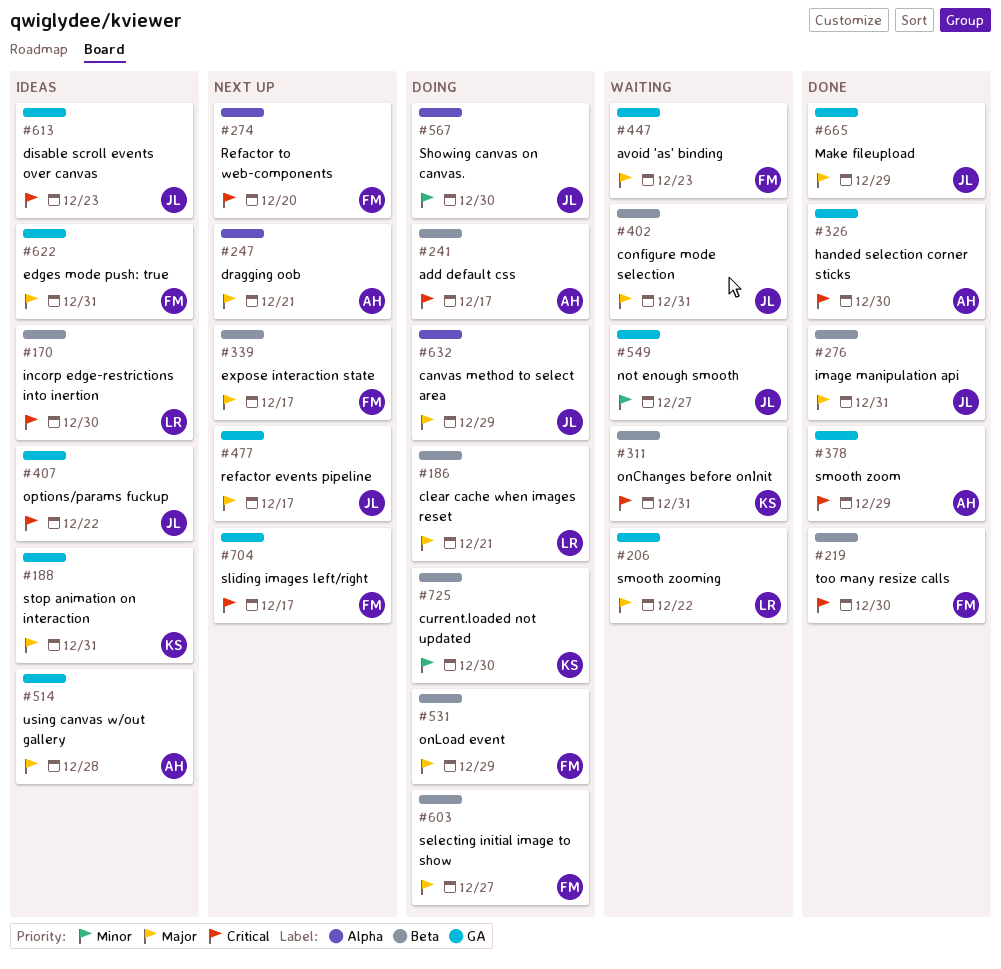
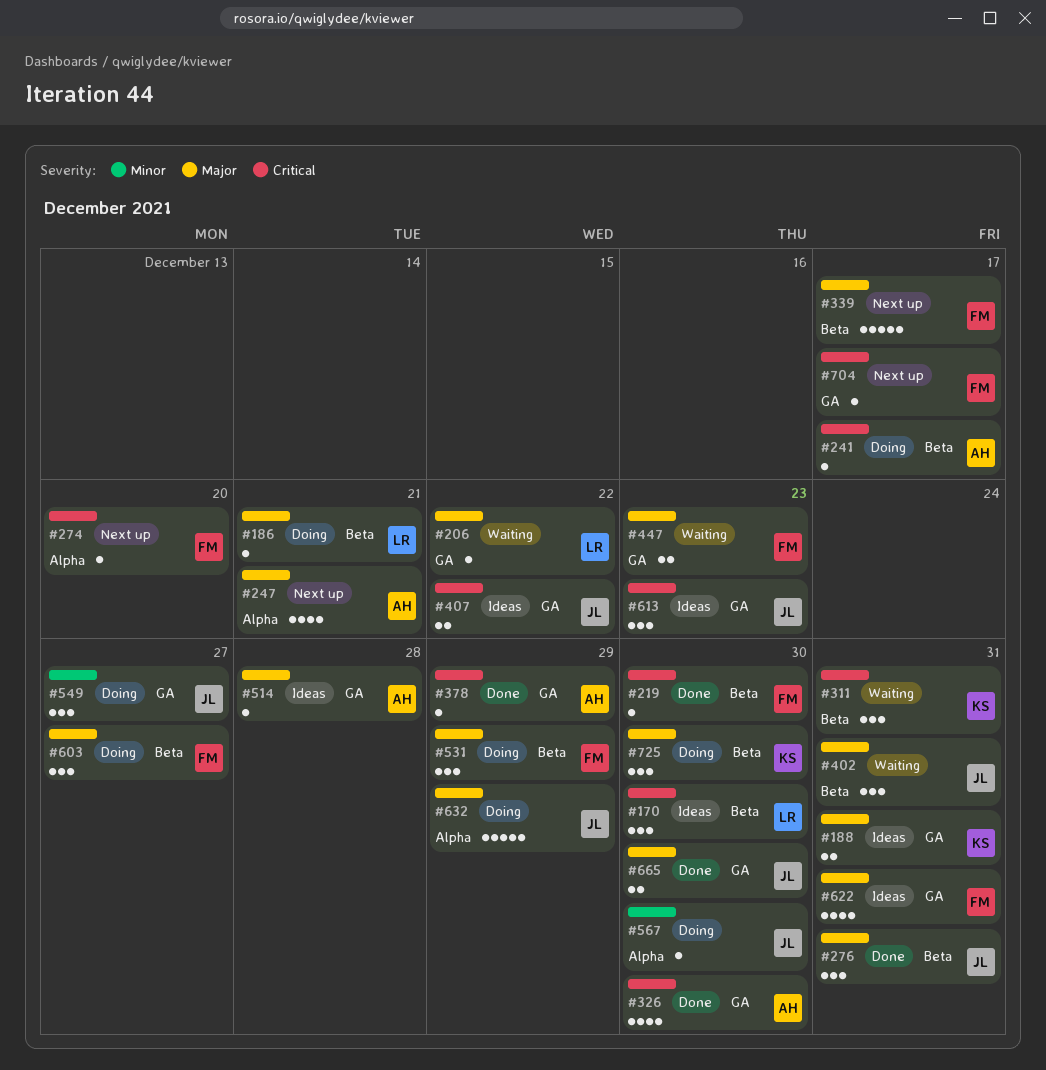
#477: present -> none
#549, status: Waiting -> Doing
#665, due: Dec 29 -> Dec 30
#725, priority: Minor -> Major

